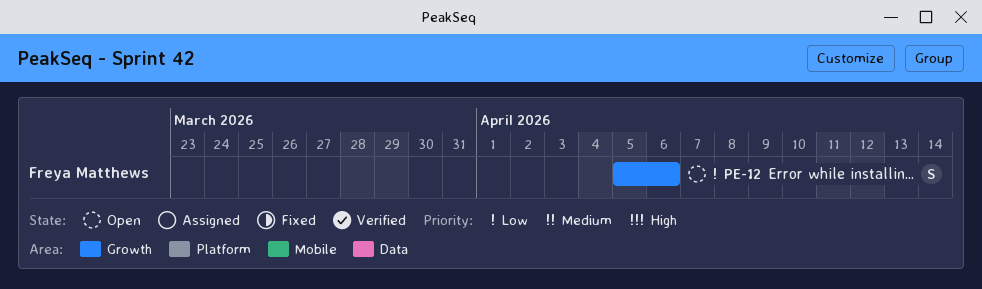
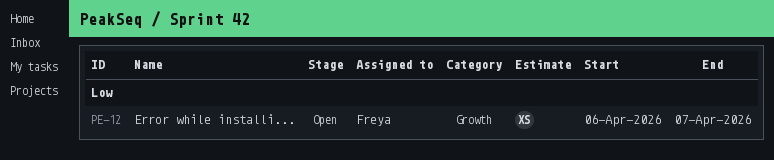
PE-12, estimate: S -> XS
PE-12, start: Apr 5 -> Apr 6
PE-12, due: Apr 6 -> Apr 7

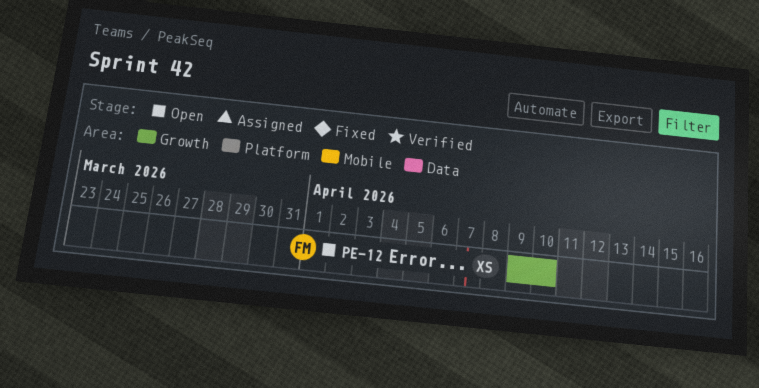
PE-12, start: Apr 6 -> Apr 9
PE-12, due: Apr 7 -> Apr 10

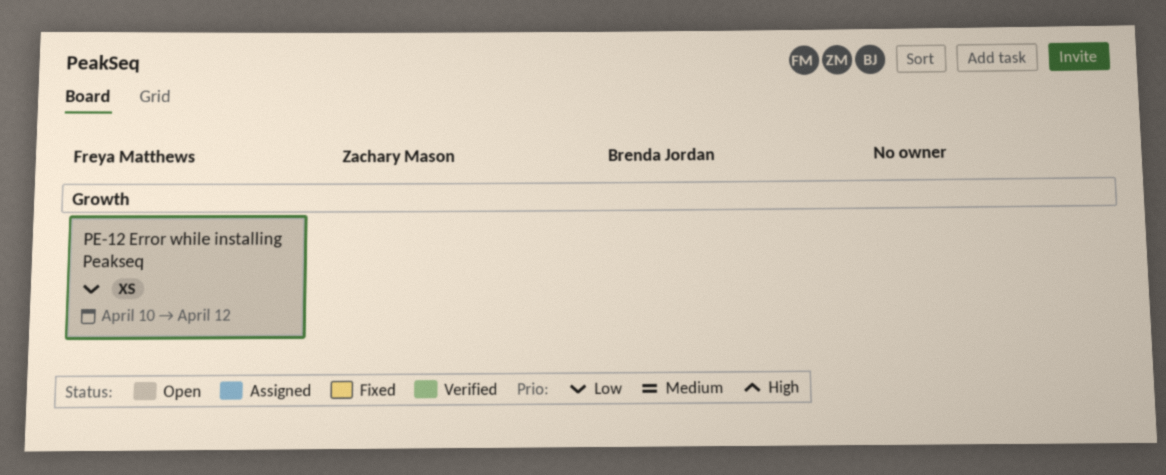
PE-12, start: Apr 9 -> Apr 10
PE-12, due: Apr 10 -> Apr 12

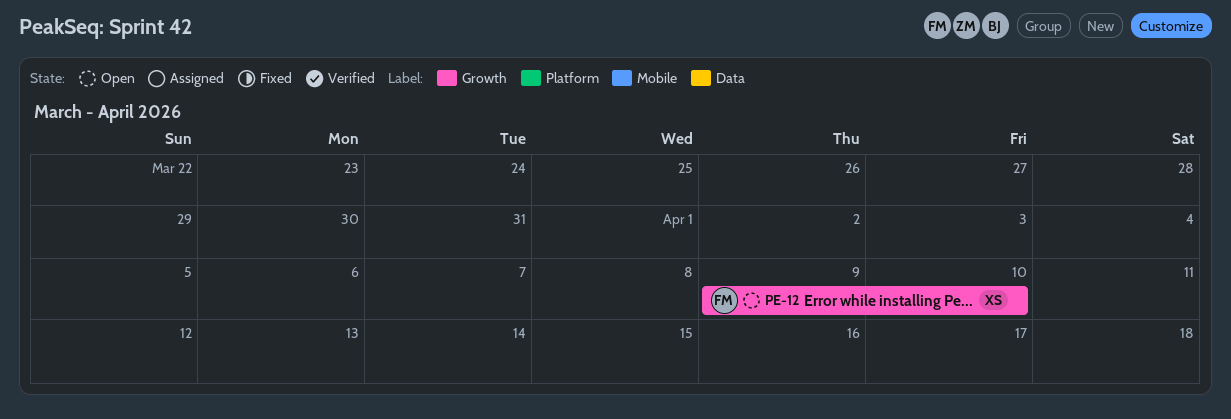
PE-12, start: Apr 10 -> Apr 9
PE-12, due: Apr 12 -> Apr 10

